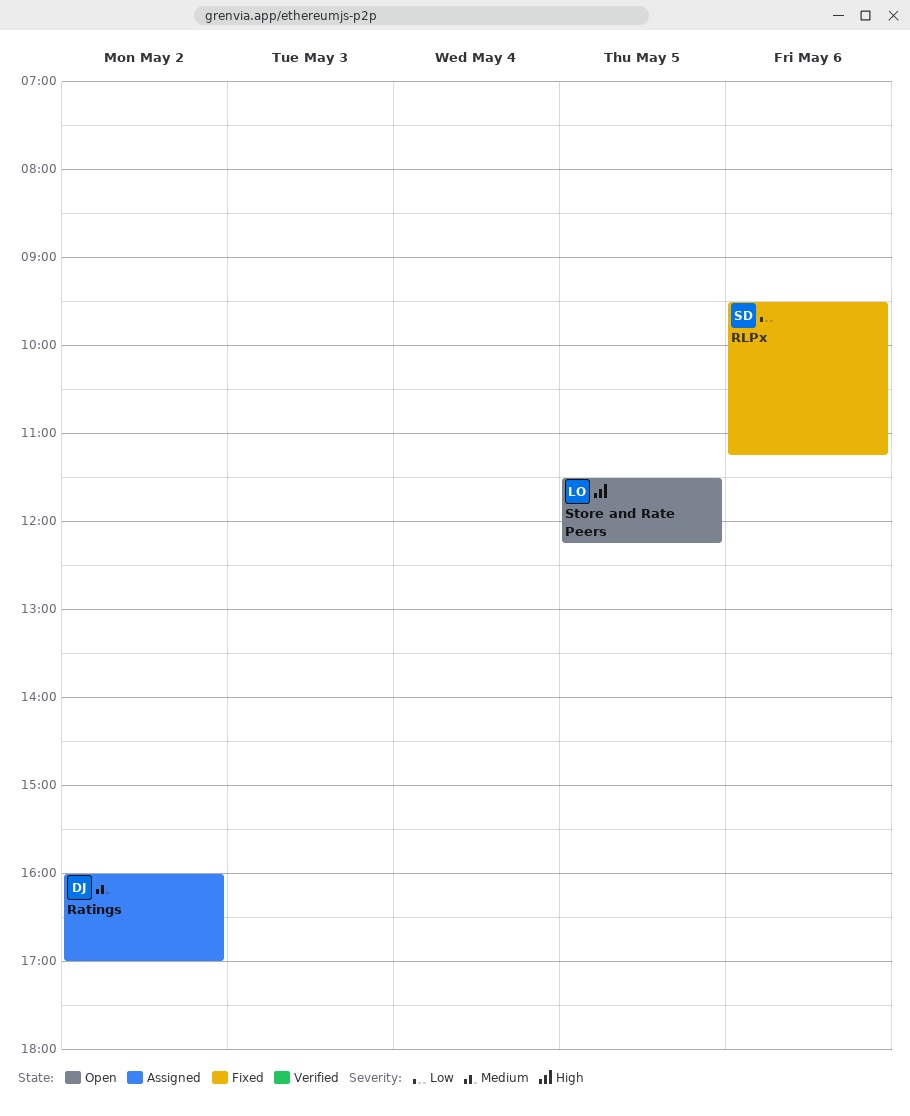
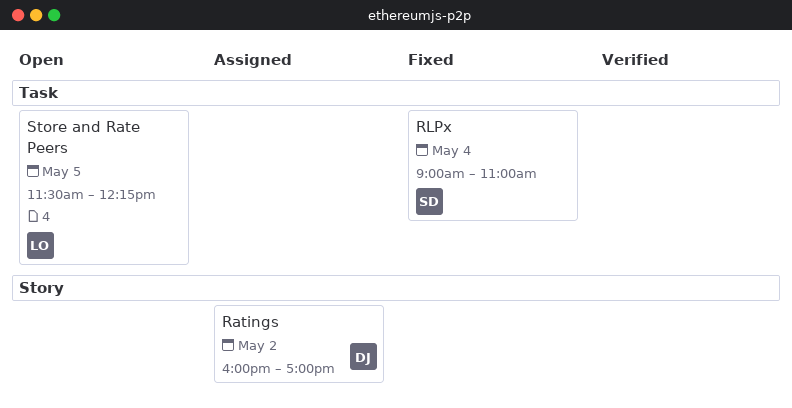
RLPx, day: May 6 -> May 4
RLPx, begins: 09:30 -> 09:00
RLPx, ends: 11:15 -> 11:00

